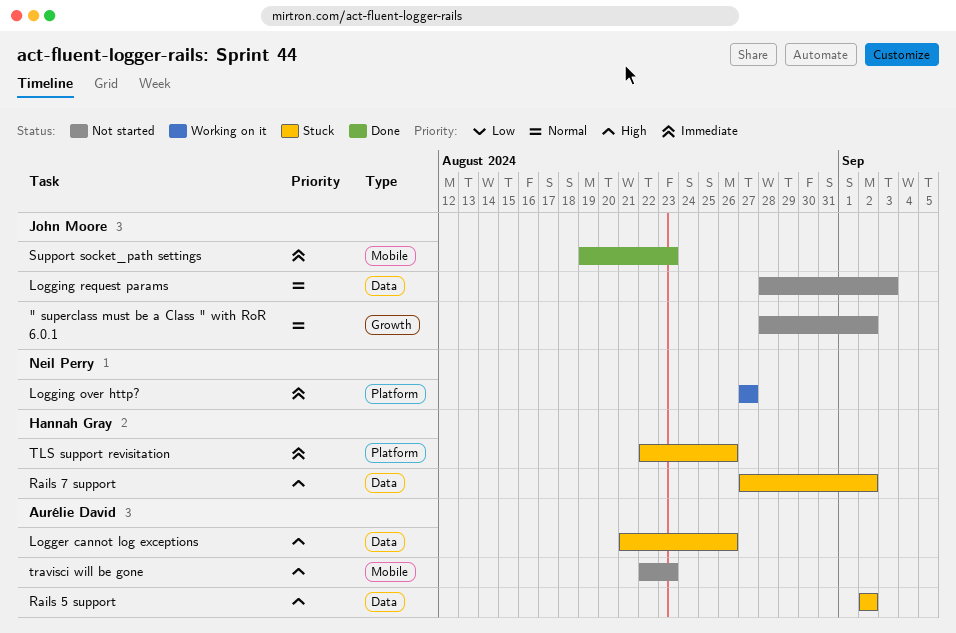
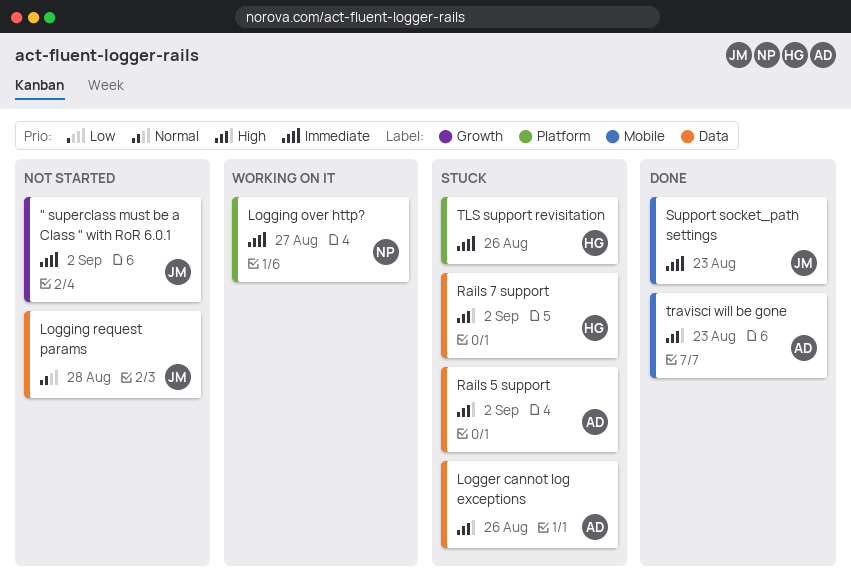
" superclass must be a Class " with RoR 6.0.1, priority: Normal -> Immediate
Logging request params, due: Sep 3 -> Aug 28
travisci will be gone, status: Not started -> Done

